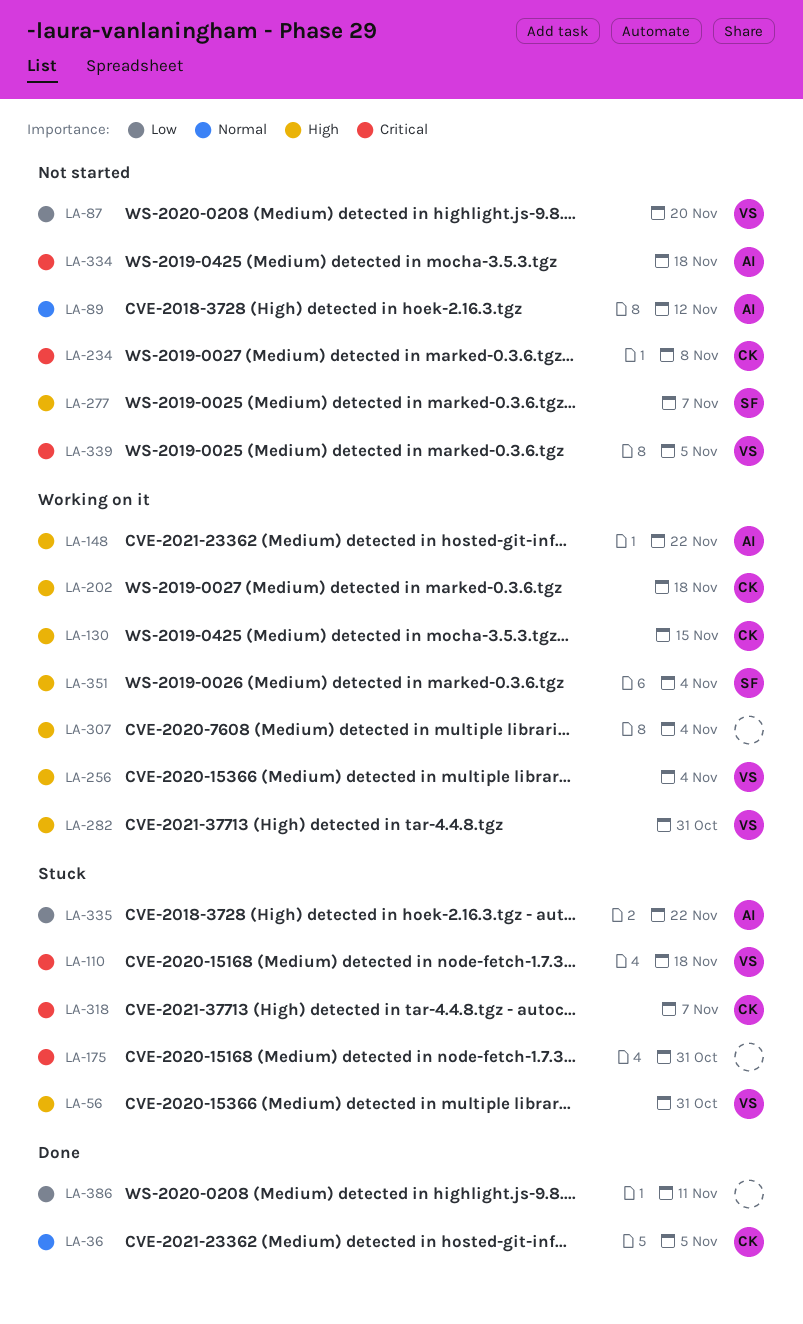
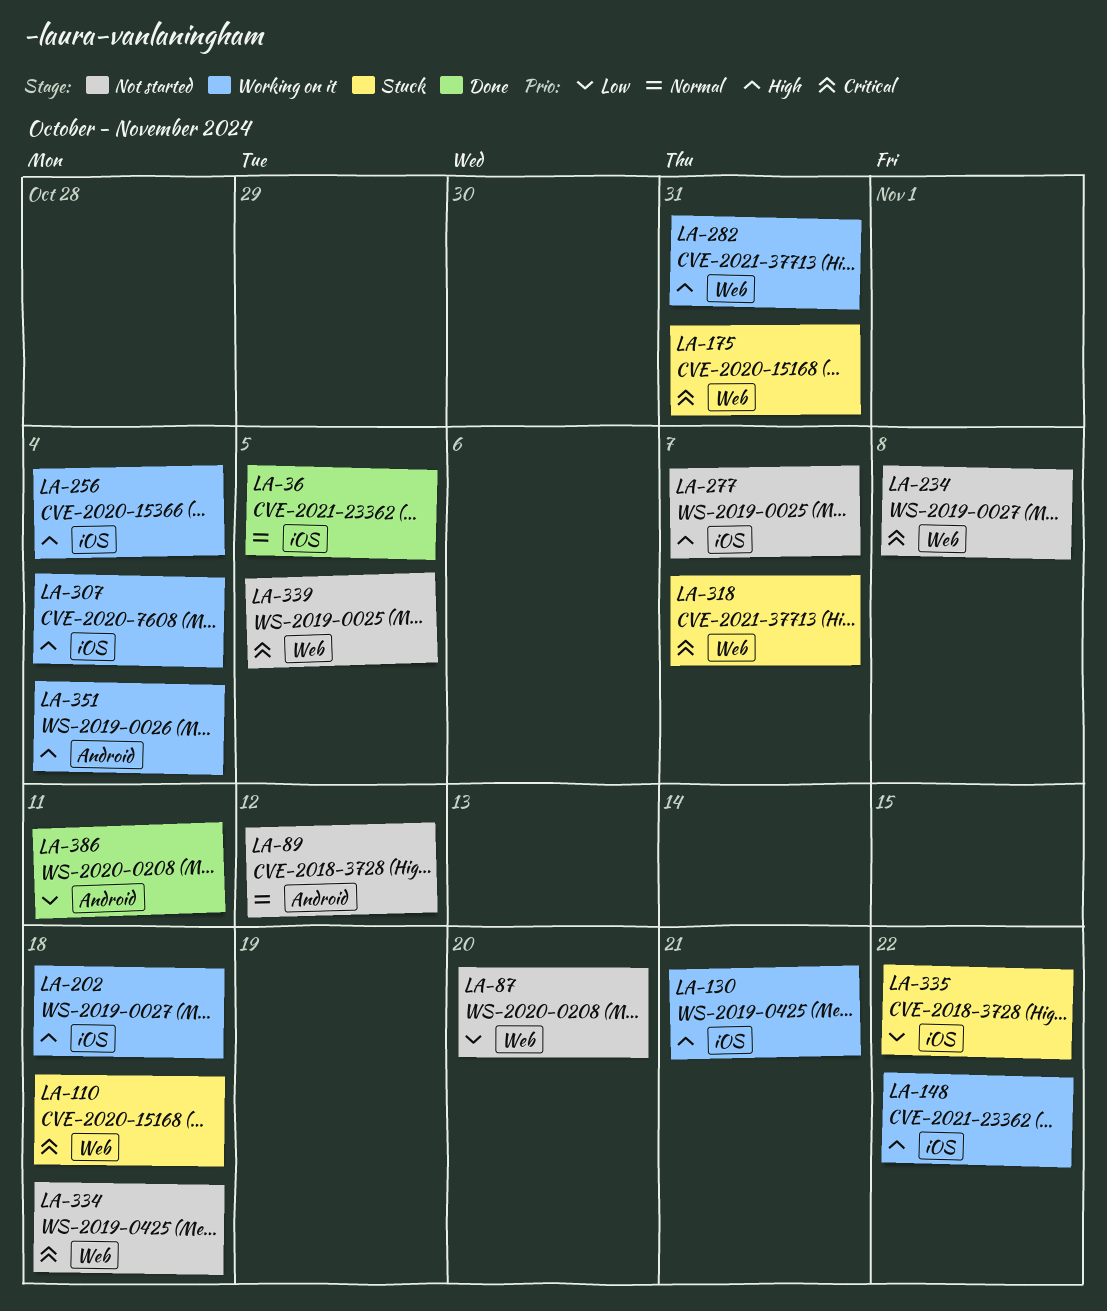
LA-56: present -> none
LA-130, due: Nov 15 -> Nov 21

